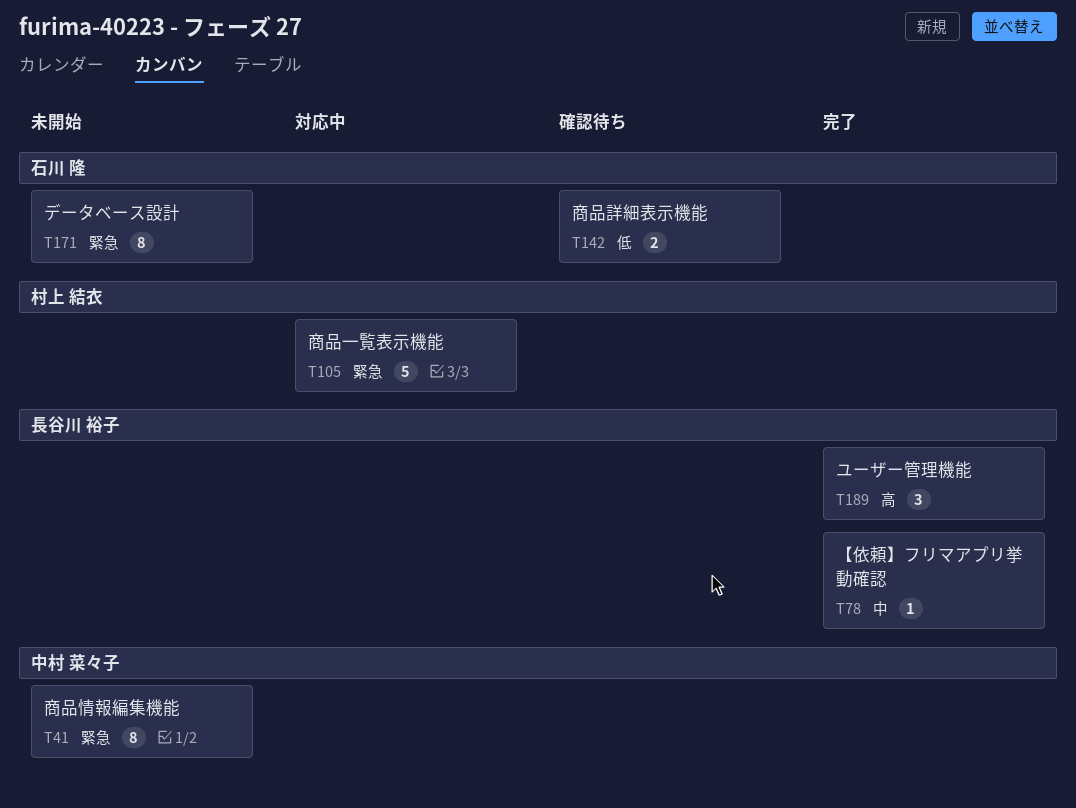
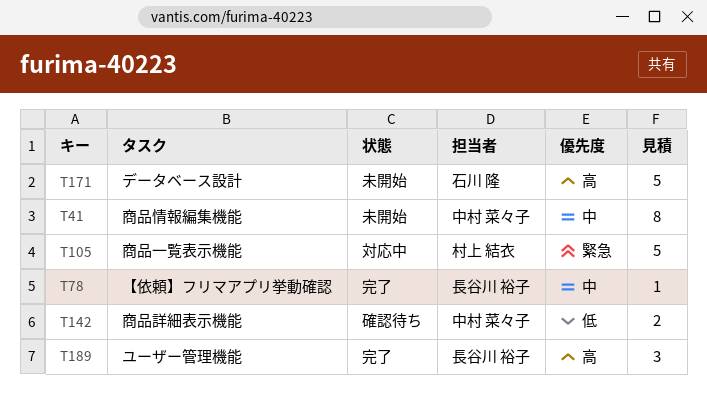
T41, priority: 緊急 -> 中
T142, owner: 石川 隆 -> 中村 菜々子
T171, priority: 緊急 -> 高
T171, estimate: 8 -> 5

